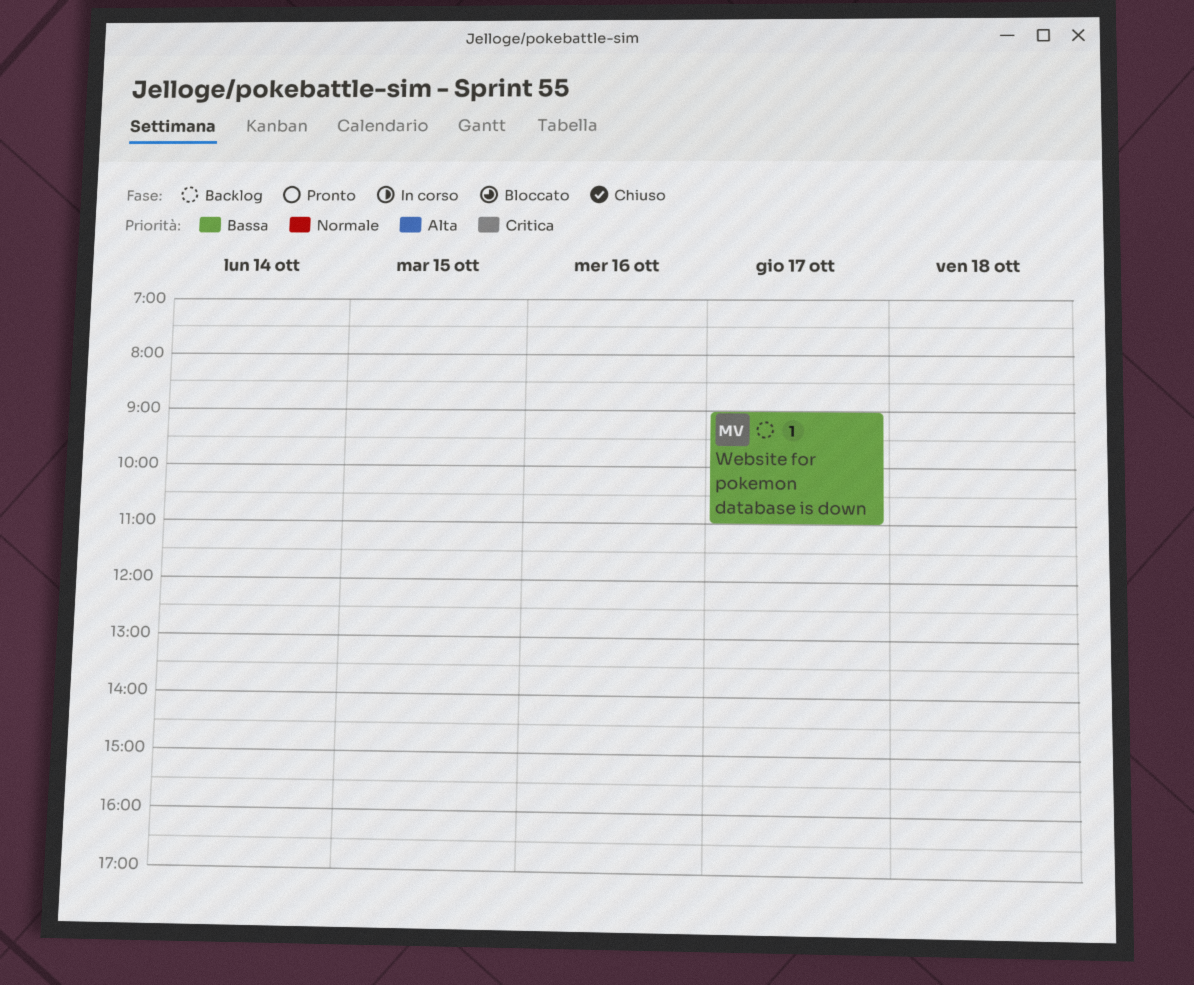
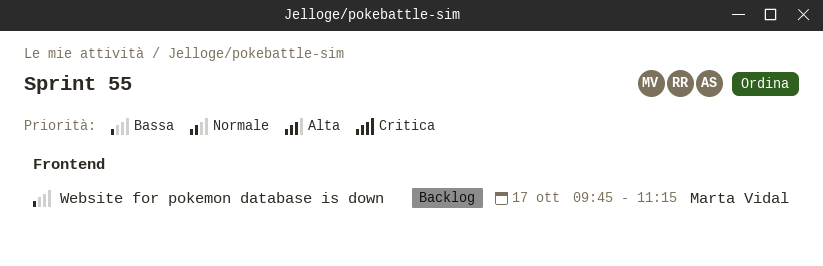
Website for pokemon database is down, begins: 09:00 -> 09:45
Website for pokemon database is down, ends: 11:00 -> 11:15

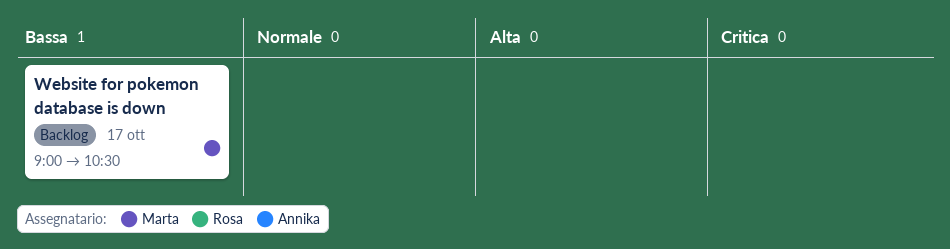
Website for pokemon database is down, begins: 09:45 -> 09:00
Website for pokemon database is down, ends: 11:15 -> 10:30

